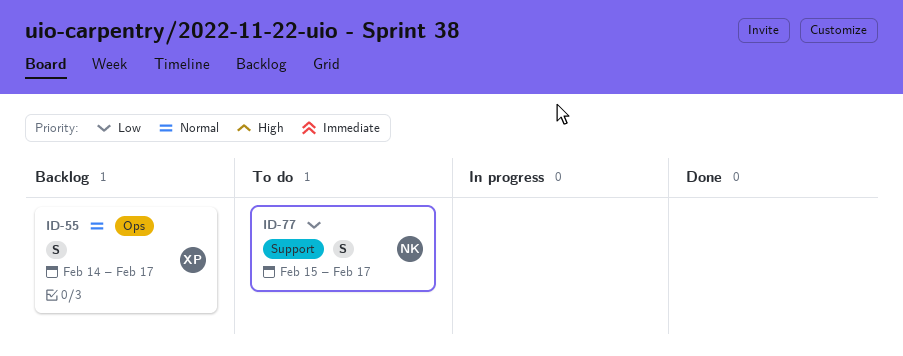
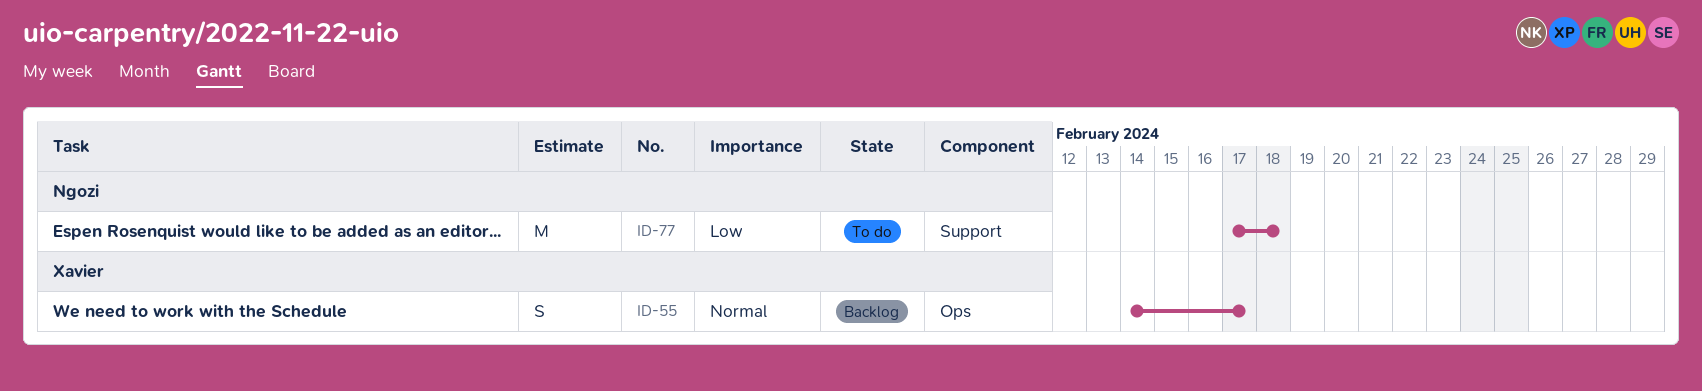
ID-77, estimate: S -> M
ID-77, start: Feb 15 -> Feb 17
ID-77, due: Feb 17 -> Feb 18

